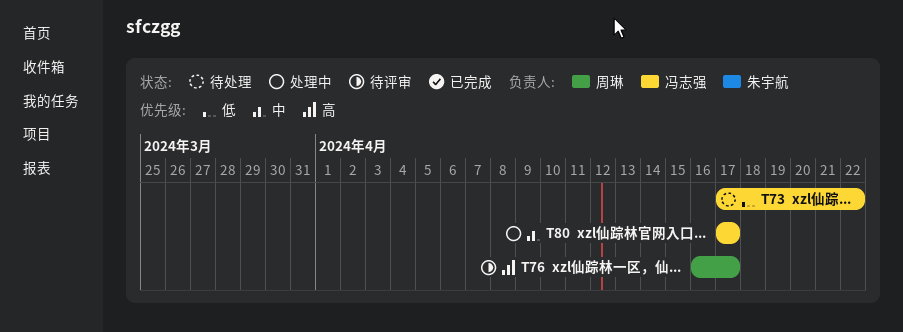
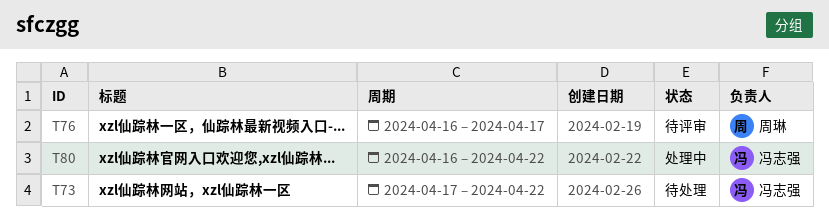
T80, start: Apr 17 -> Apr 16
T80, due: Apr 17 -> Apr 22

